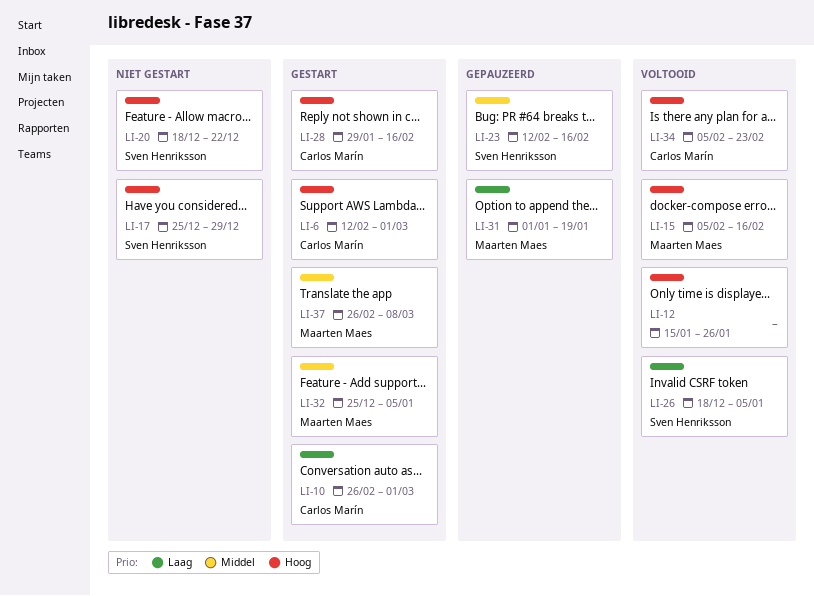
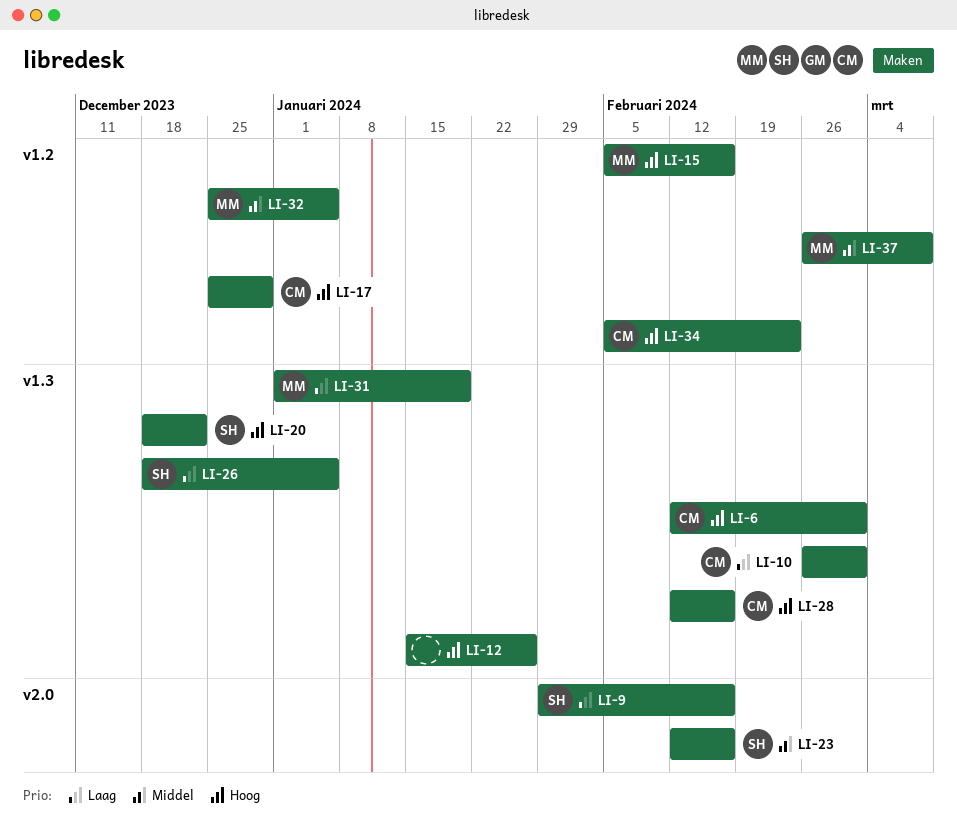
LI-9: none -> present
LI-17, owner: Sven Henriksson -> Carlos Marín
LI-28, start: Jan 29 -> Feb 12

